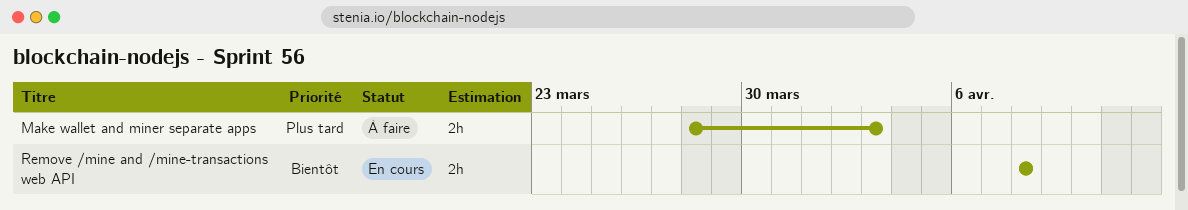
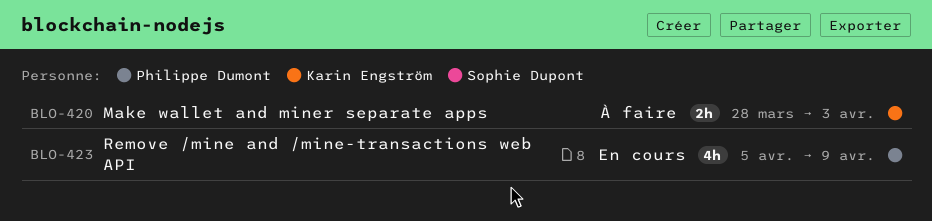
Remove /mine and /mine-transactions web API, estimate: 2h -> 4h
Remove /mine and /mine-transactions web API, start: Apr 8 -> Apr 5
Remove /mine and /mine-transactions web API, due: Apr 8 -> Apr 9

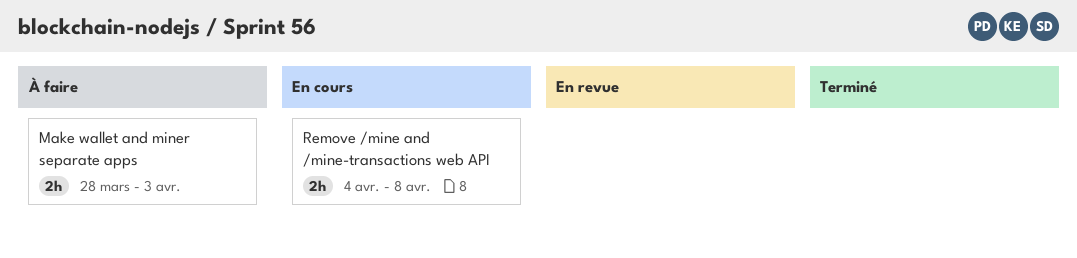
Remove /mine and /mine-transactions web API, estimate: 4h -> 2h
Remove /mine and /mine-transactions web API, start: Apr 5 -> Apr 4
Remove /mine and /mine-transactions web API, due: Apr 9 -> Apr 8

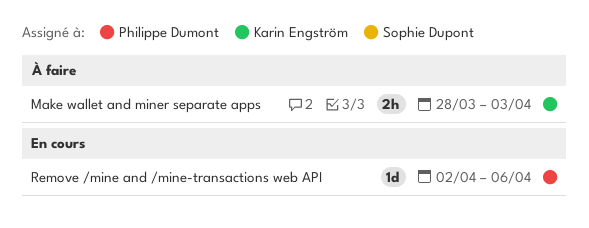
Remove /mine and /mine-transactions web API, estimate: 2h -> 1d
Remove /mine and /mine-transactions web API, start: Apr 4 -> Apr 2
Remove /mine and /mine-transactions web API, due: Apr 8 -> Apr 6

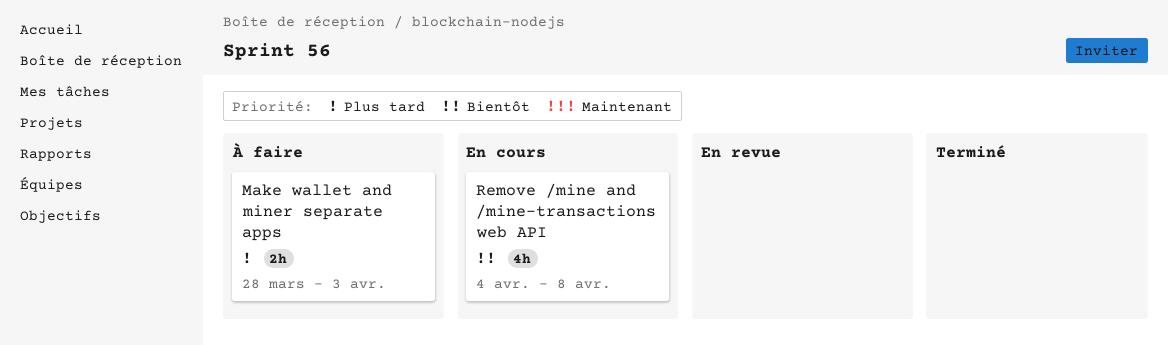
Remove /mine and /mine-transactions web API, estimate: 1d -> 4h
Remove /mine and /mine-transactions web API, start: Apr 2 -> Apr 4
Remove /mine and /mine-transactions web API, due: Apr 6 -> Apr 8

